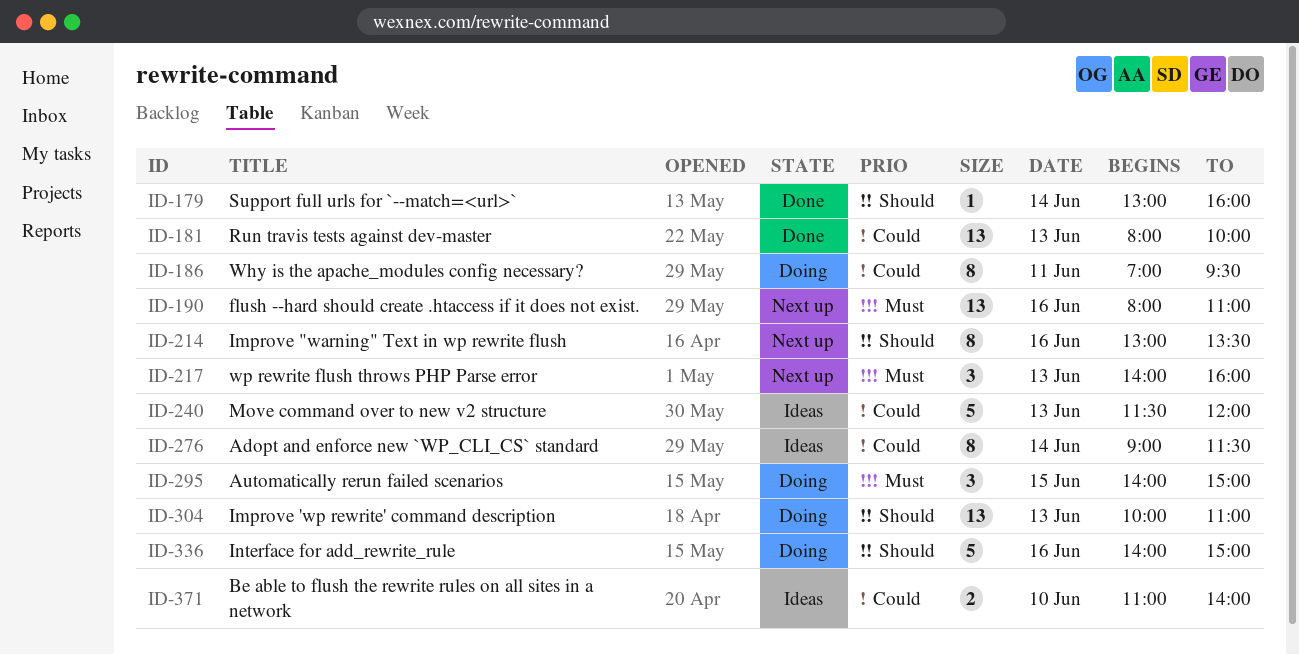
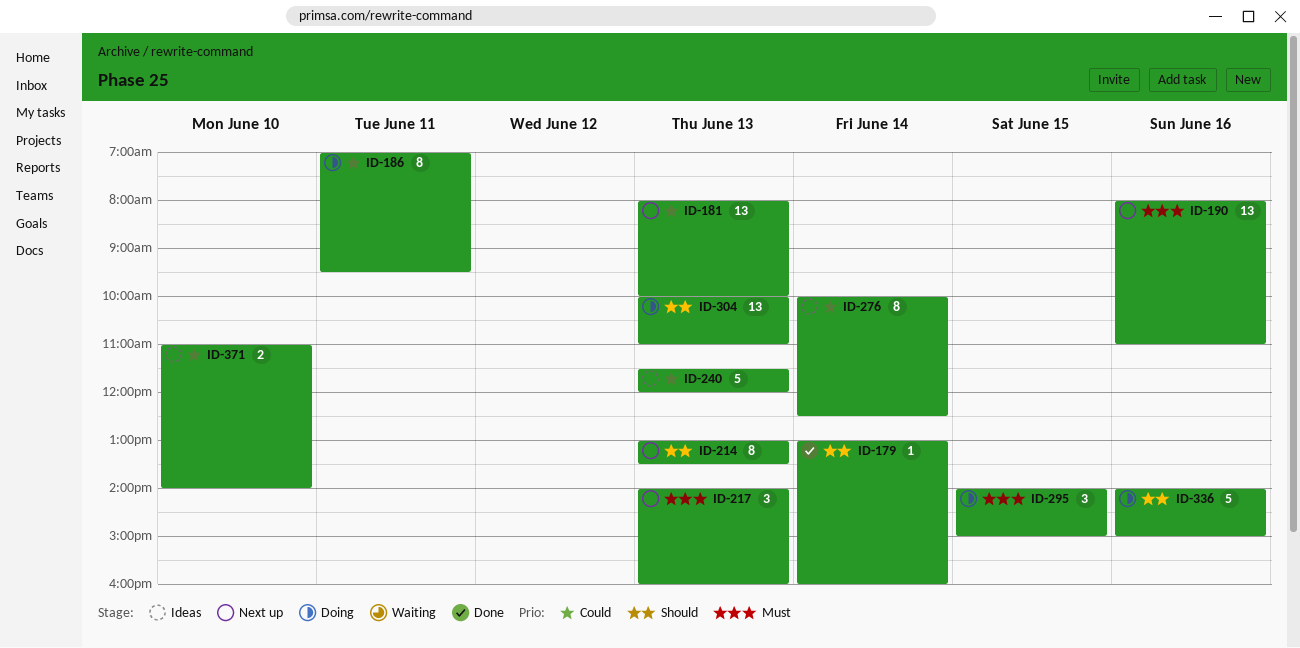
ID-181, status: Done -> Next up
ID-214, day: Jun 16 -> Jun 13
ID-276, begins: 09:00 -> 10:00
ID-276, ends: 11:30 -> 12:30

